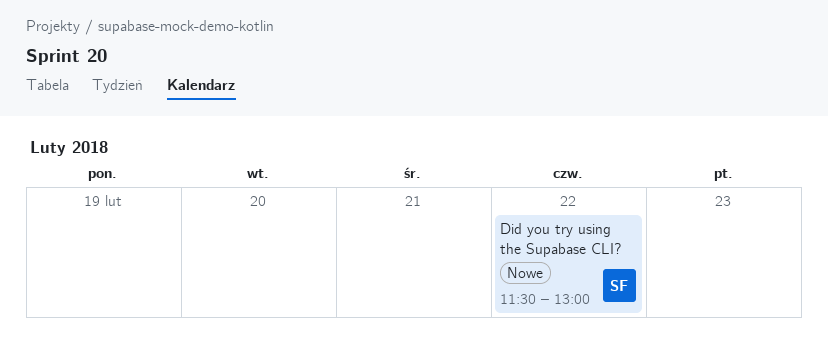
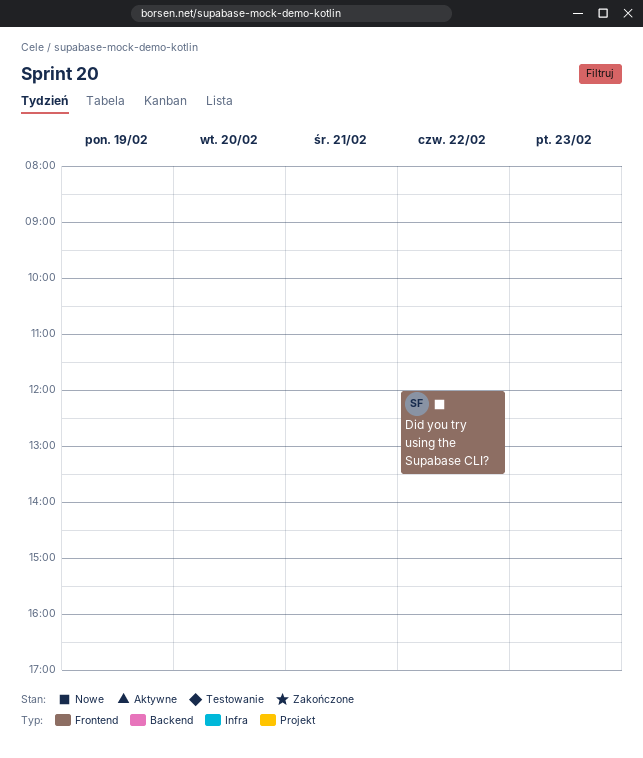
Did you try using the Supabase CLI?, begins: 11:30 -> 12:00
Did you try using the Supabase CLI?, ends: 13:00 -> 13:30

